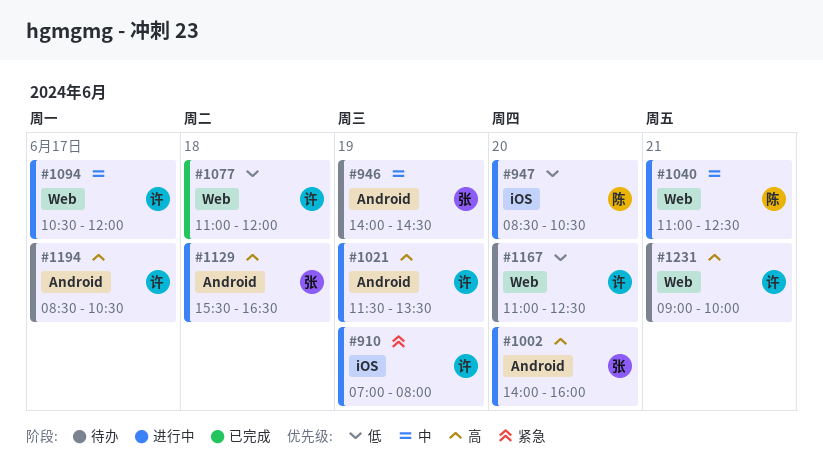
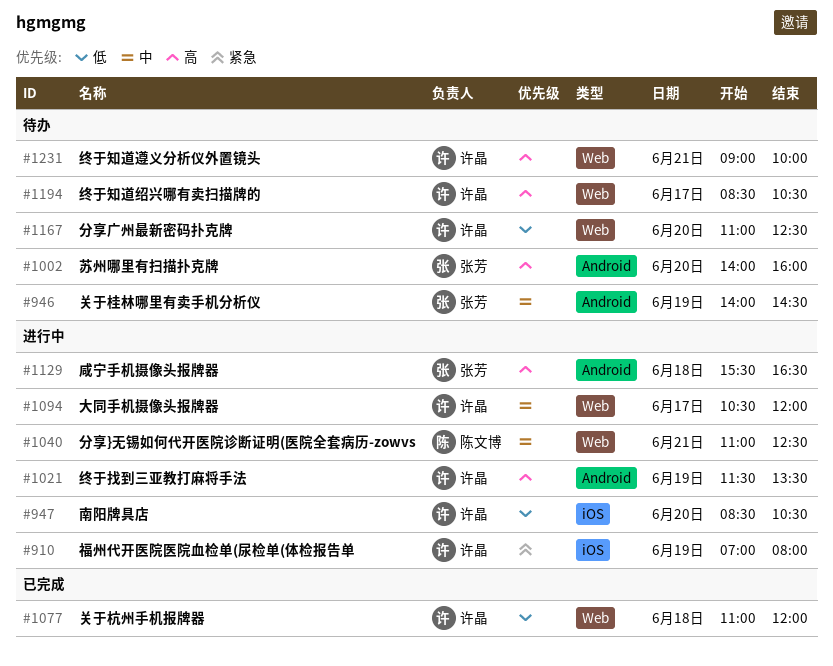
#947, owner: 陈文博 -> 许晶
#1002, status: 进行中 -> 待办
#1194, label: Android -> Web

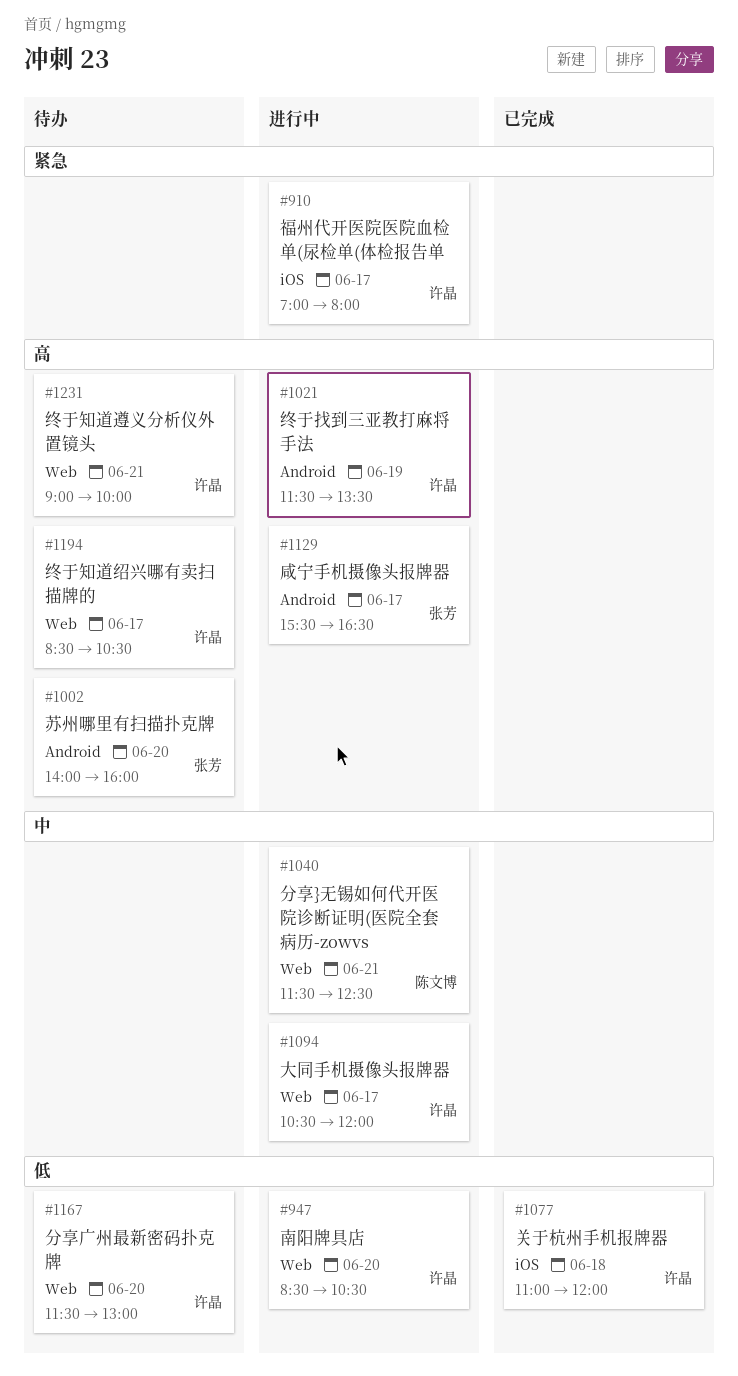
#910, day: Jun 19 -> Jun 17
#946: present -> none
#947, label: iOS -> Web
#1040, begins: 11:00 -> 11:30
#1077, label: Web -> iOS
#1129, day: Jun 18 -> Jun 17
#1167, begins: 11:00 -> 11:30
#1167, ends: 12:30 -> 13:00

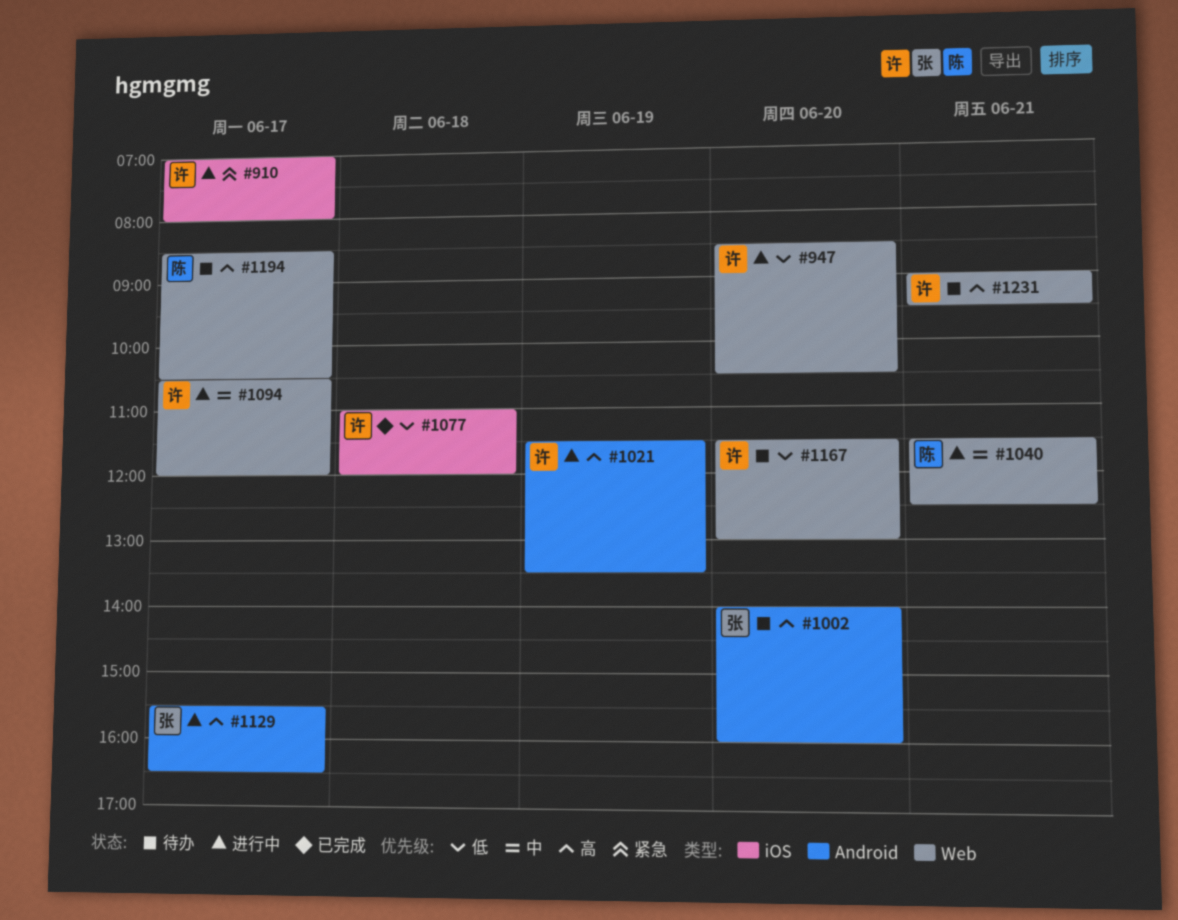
#1194, owner: 许晶 -> 陈文博
#1231, ends: 10:00 -> 09:30

